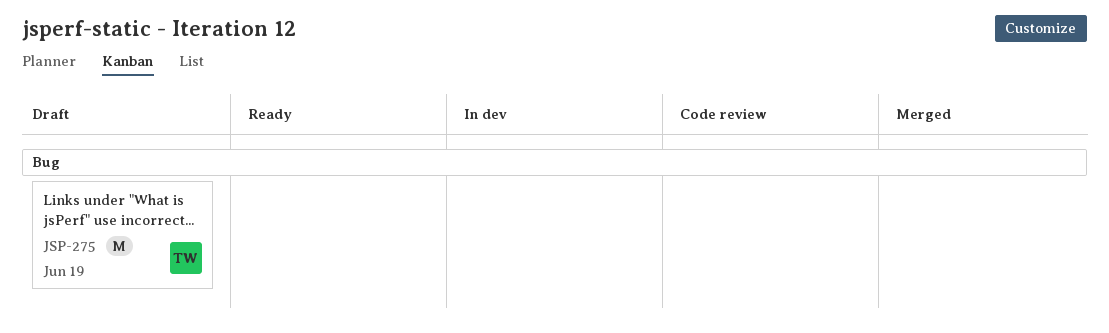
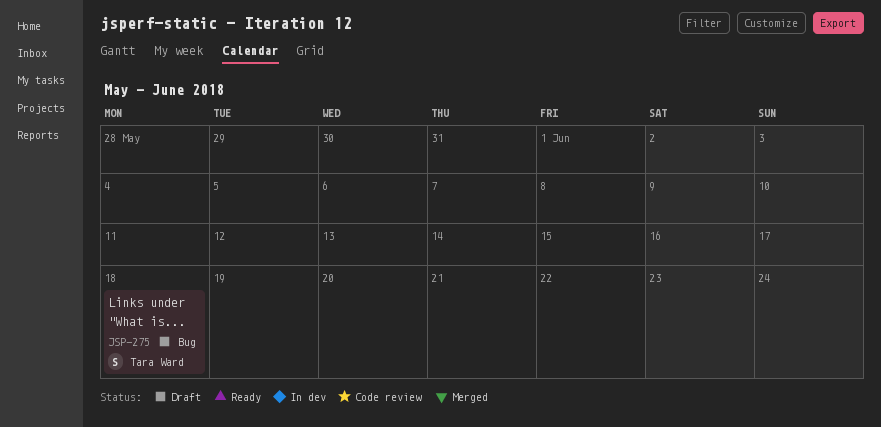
JSP-275, estimate: M -> S
JSP-275, due: Jun 19 -> Jun 18

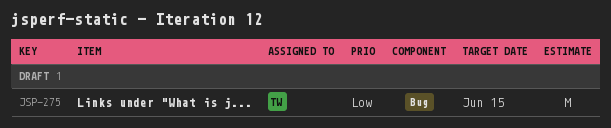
JSP-275, estimate: S -> M
JSP-275, due: Jun 18 -> Jun 15

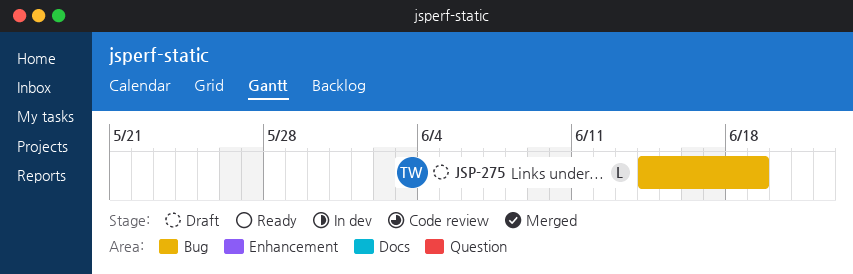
JSP-275, estimate: M -> L
JSP-275, due: Jun 15 -> Jun 19

